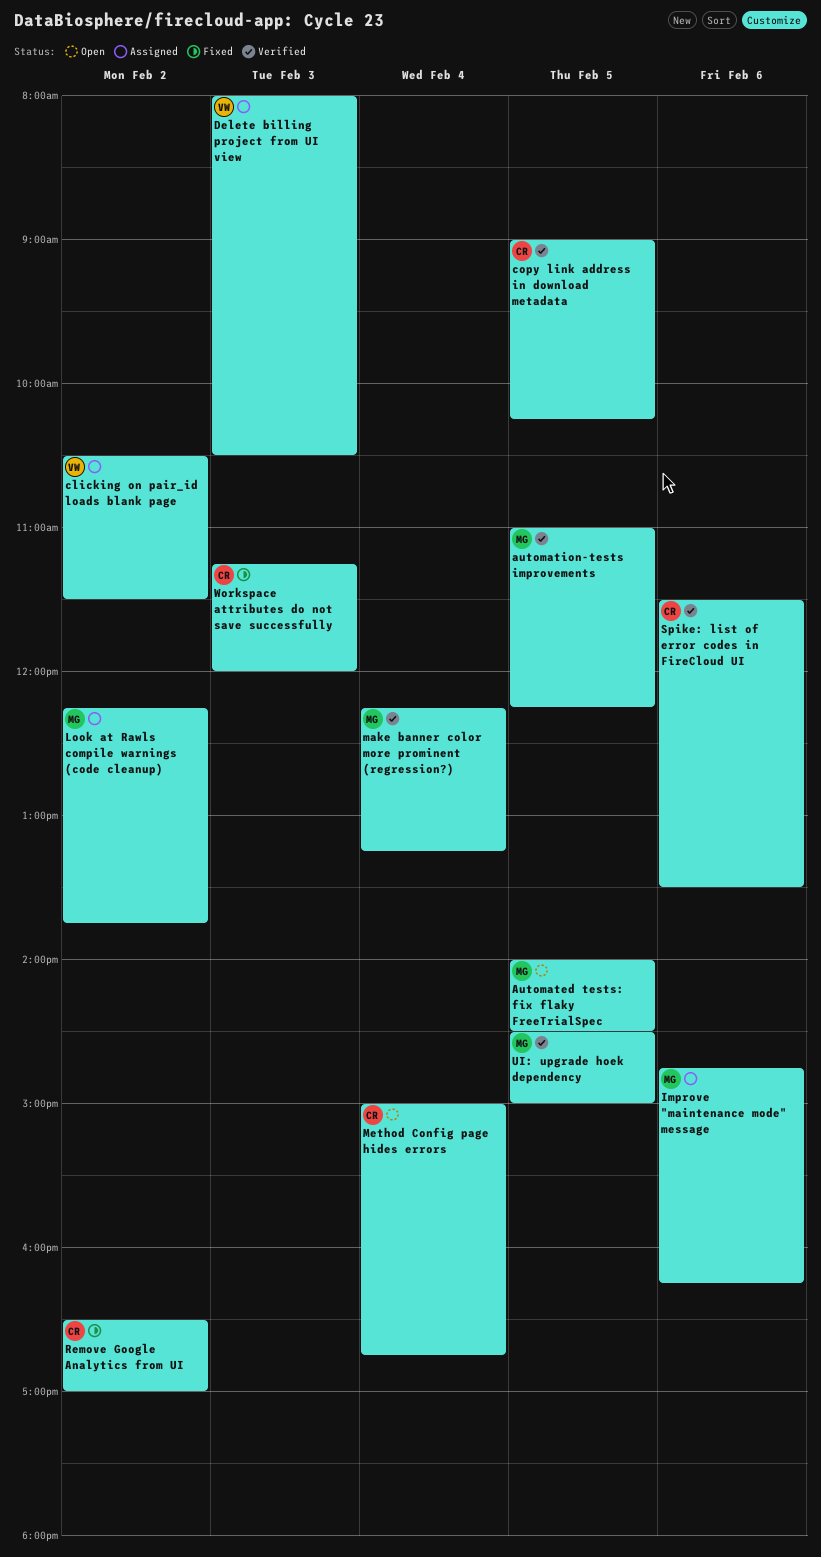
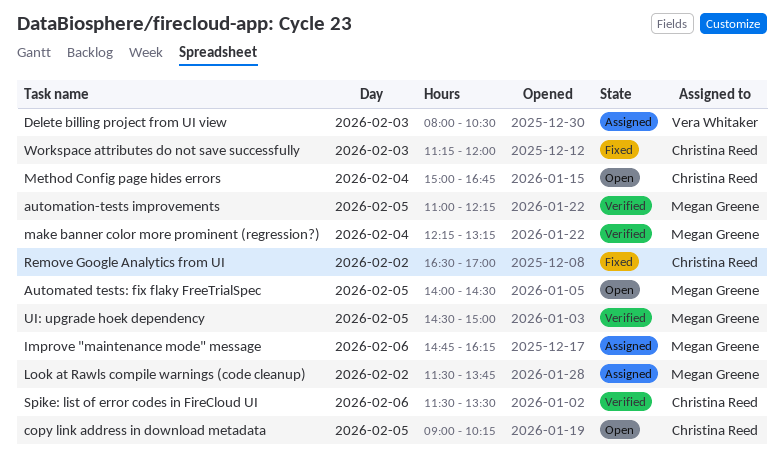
clicking on pair_id loads blank page: present -> none
copy link address in download metadata, status: Verified -> Open
Look at Rawls compile warnings (code cleanup), begins: 12:15 -> 11:30

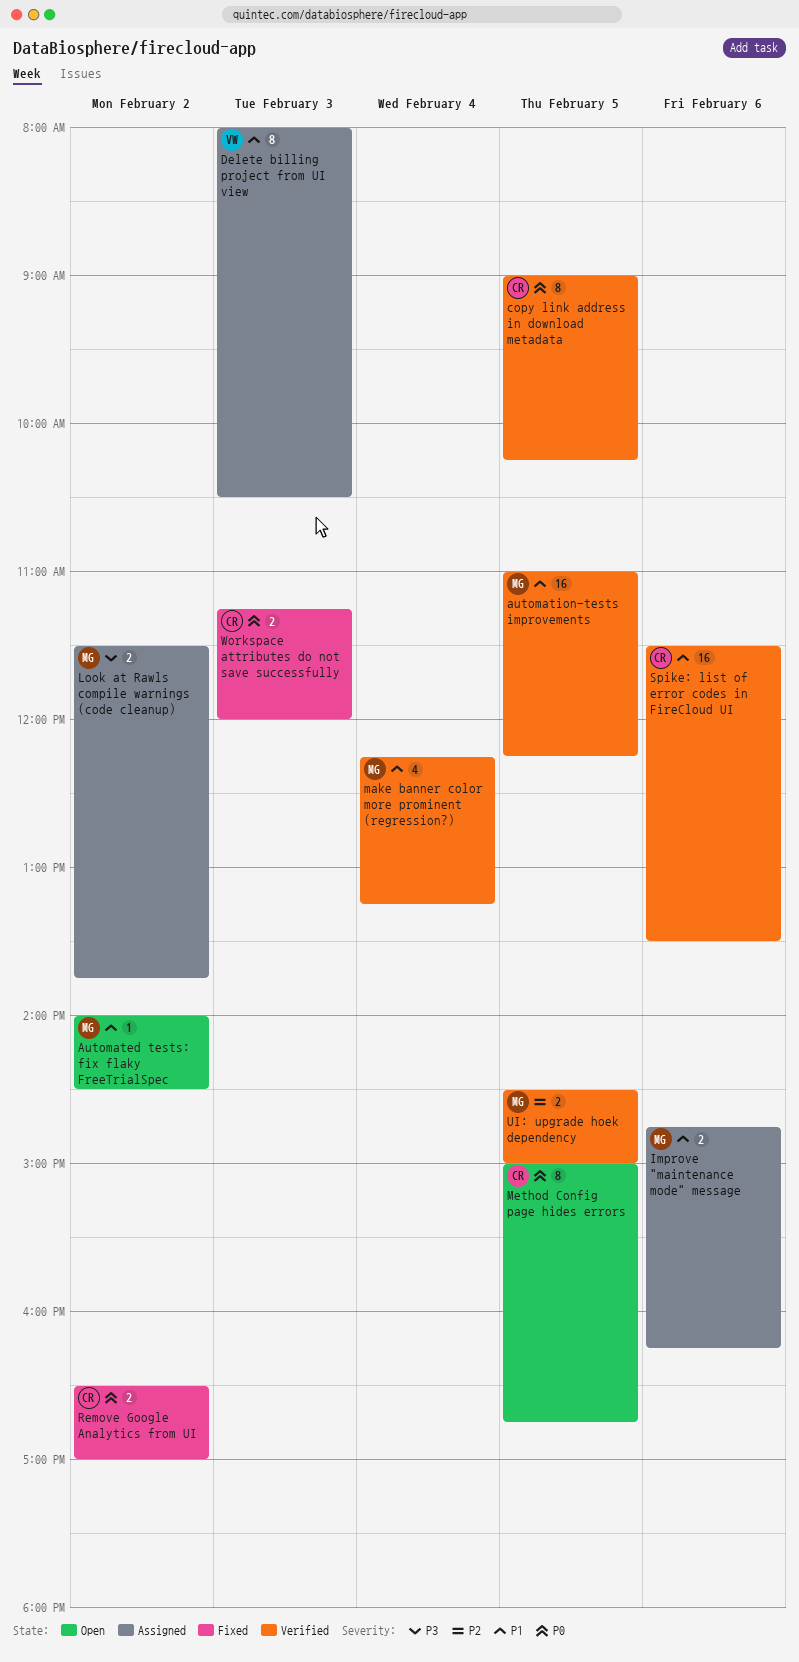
Automated tests: fix flaky FreeTrialSpec, day: Feb 5 -> Feb 2
copy link address in download metadata, status: Open -> Verified
Method Config page hides errors, day: Feb 4 -> Feb 5

